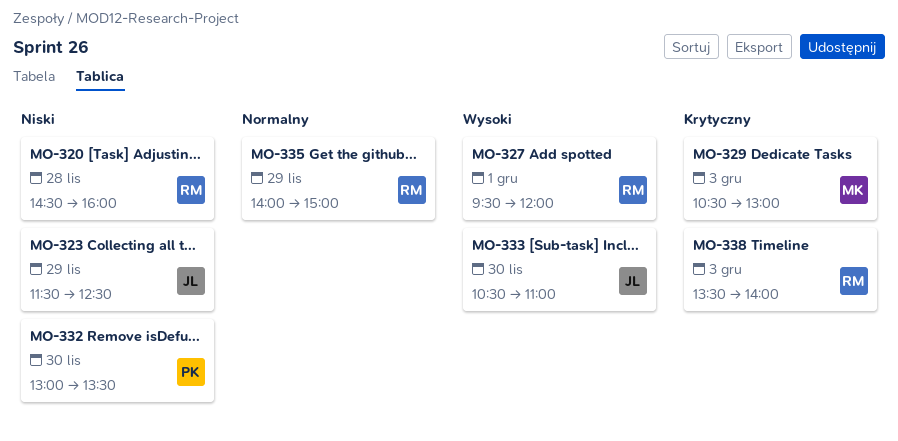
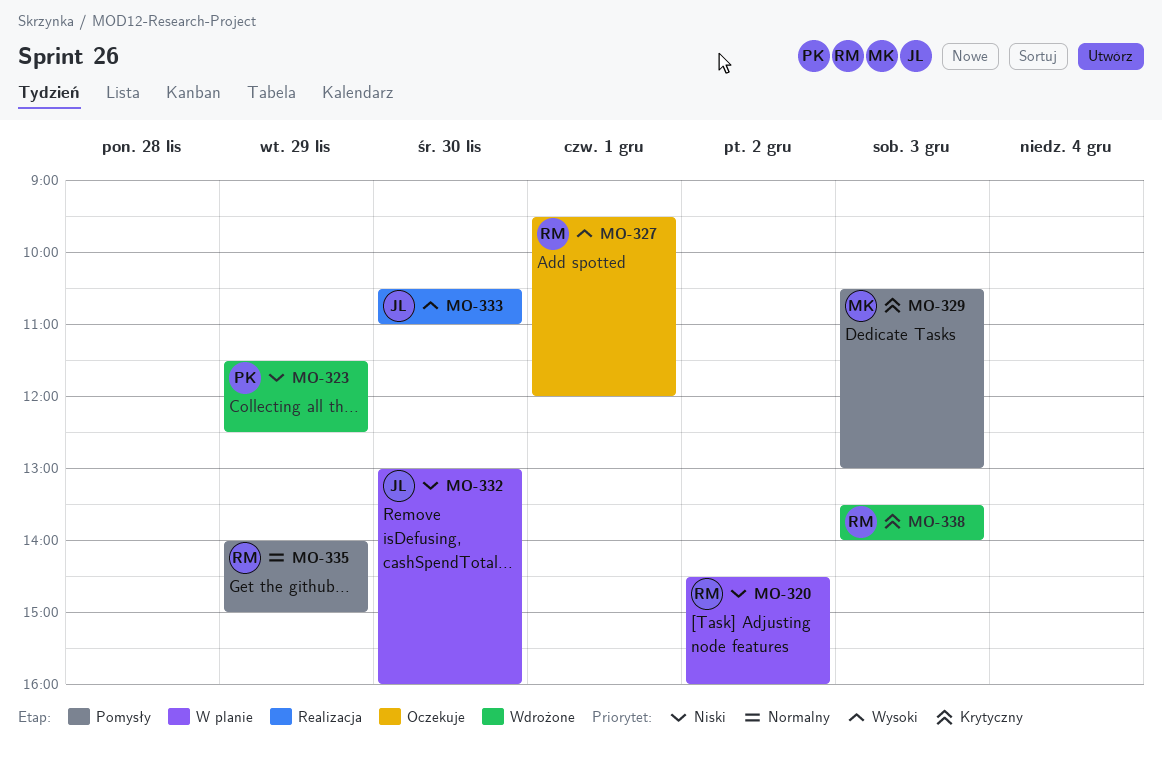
MO-320, day: Nov 28 -> Dec 2
MO-323, owner: JL -> PK
MO-332, owner: PK -> JL
MO-332, ends: 13:30 -> 16:00

